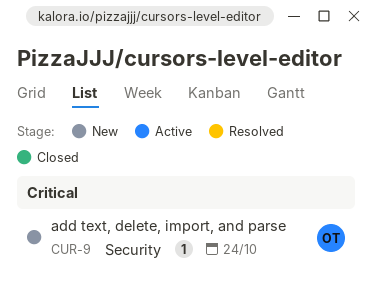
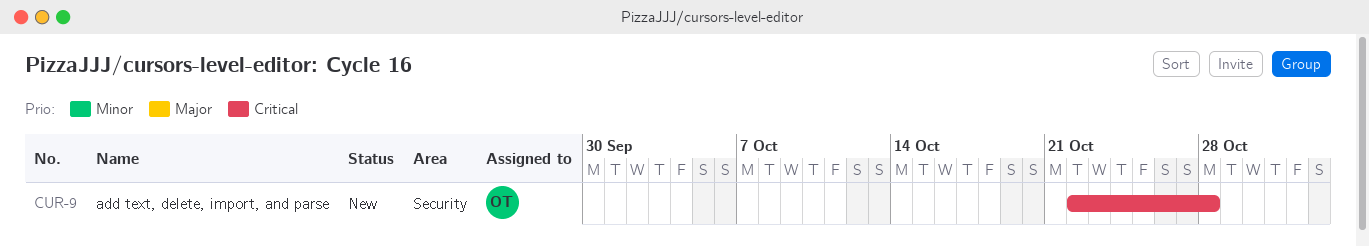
CUR-9, due: Oct 24 -> Oct 28

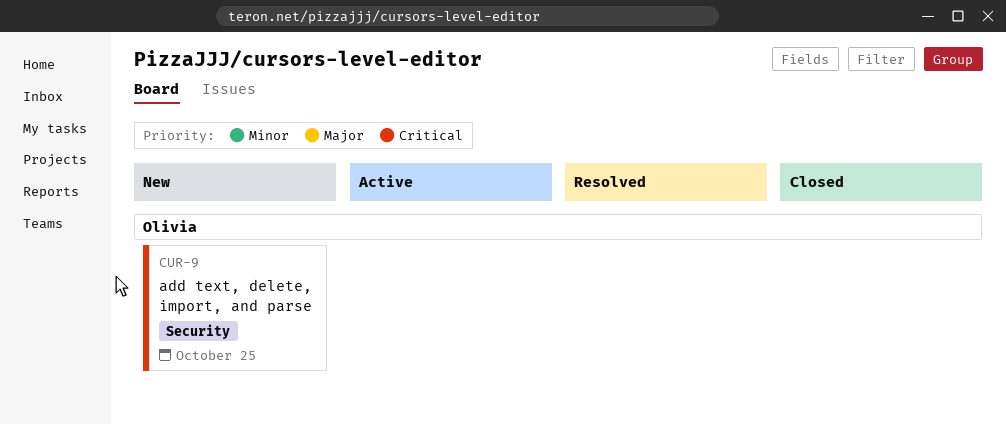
CUR-9, due: Oct 28 -> Oct 25

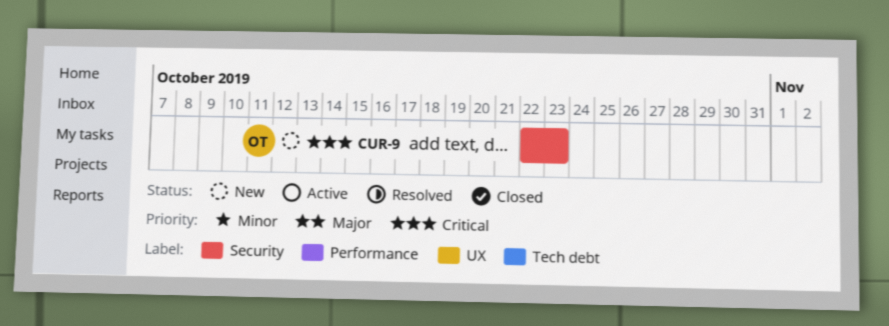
CUR-9, due: Oct 25 -> Oct 23

